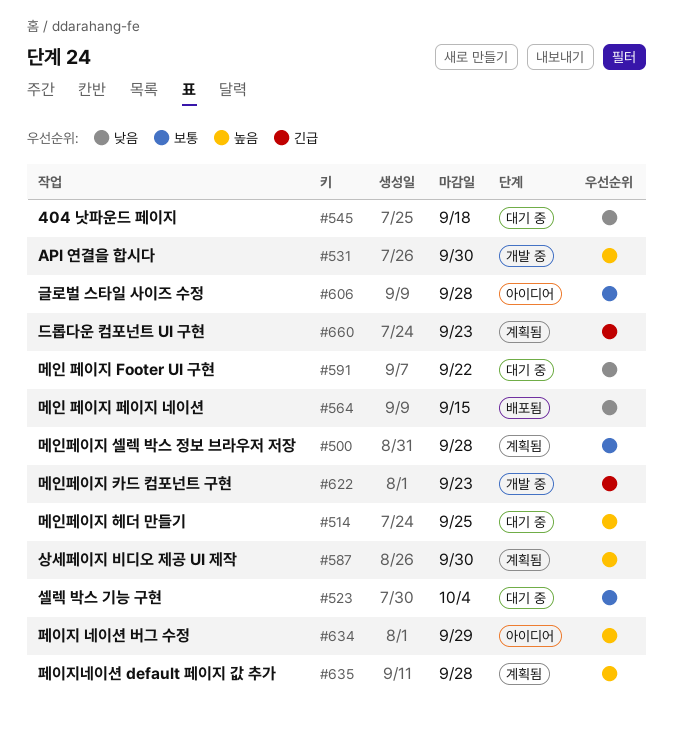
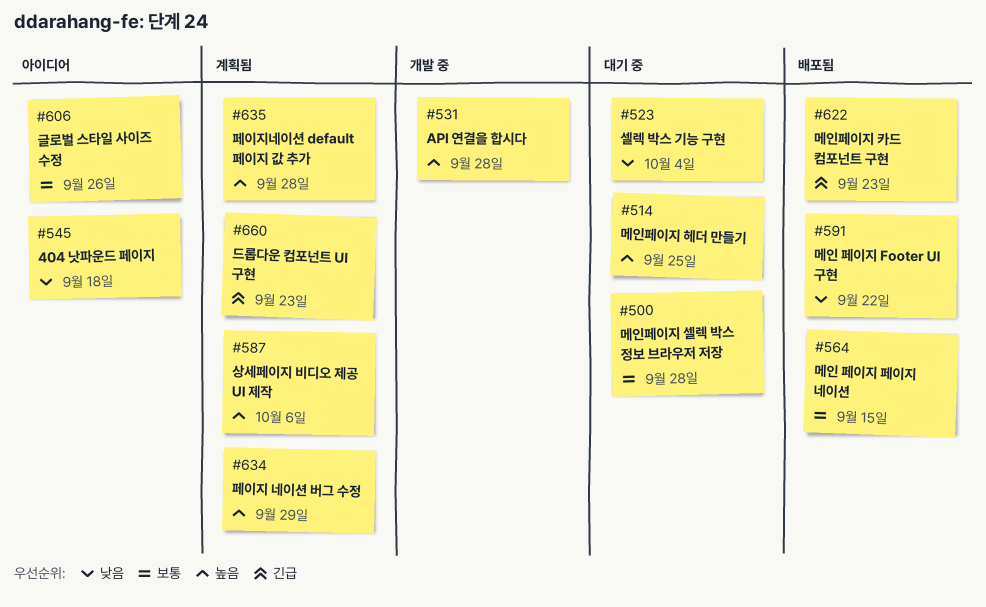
#500, status: 계획됨 -> 대기 중
#523, priority: 보통 -> 낮음
#531, due: Sep 30 -> Sep 28
#545, status: 대기 중 -> 아이디어
#564, priority: 낮음 -> 보통
#587, due: Sep 30 -> Oct 6
#591, status: 대기 중 -> 배포됨
#606, due: Sep 28 -> Sep 26
#622, status: 개발 중 -> 배포됨
#634, status: 아이디어 -> 계획됨

